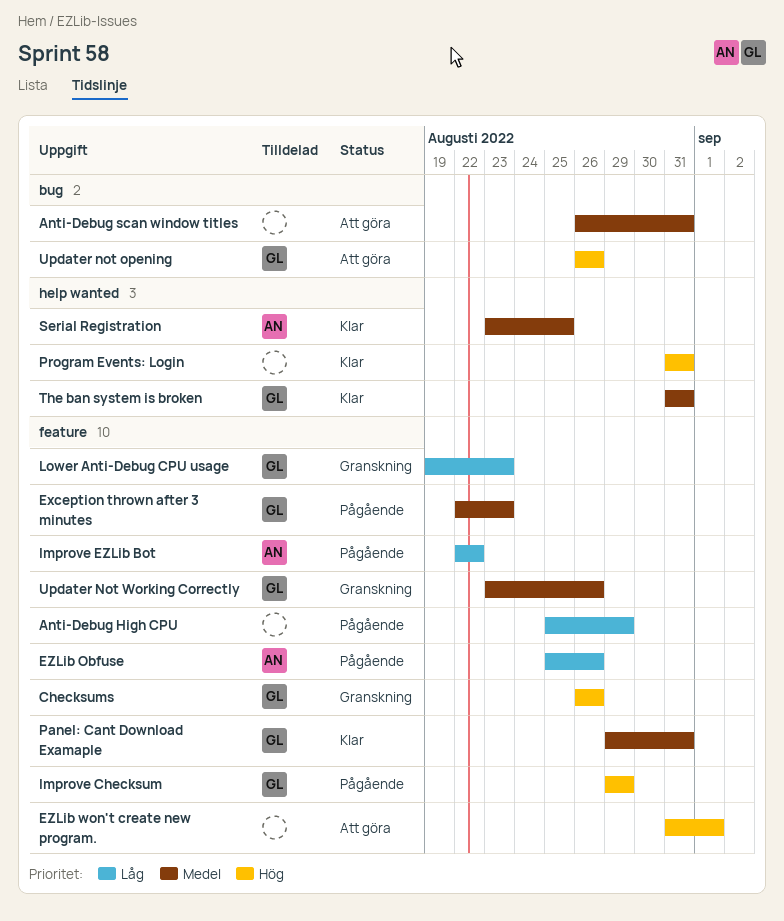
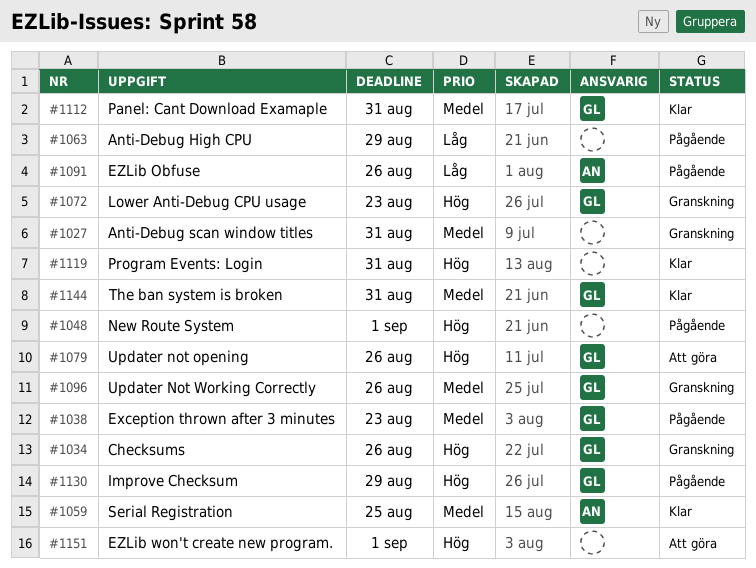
Anti-Debug scan window titles, status: Att göra -> Granskning
Improve EZLib Bot: present -> none
Lower Anti-Debug CPU usage, priority: Låg -> Hög
New Route System: none -> present

